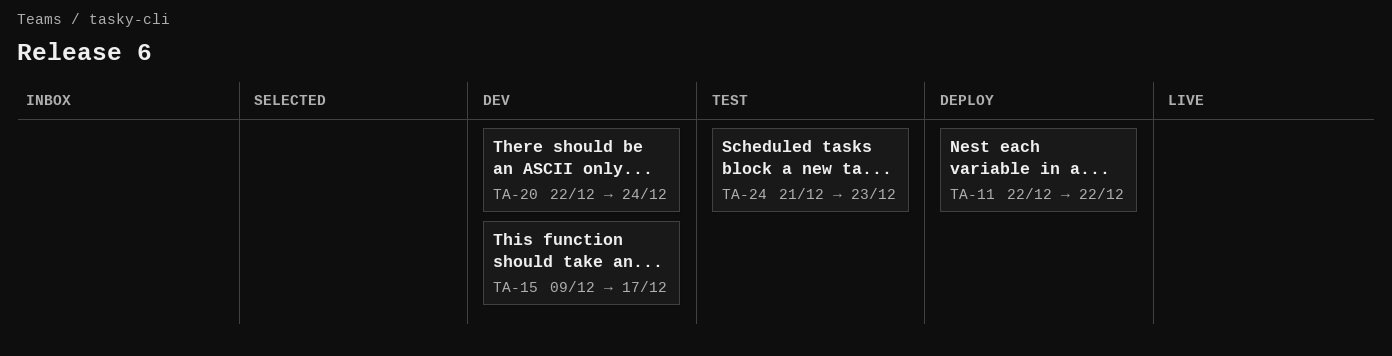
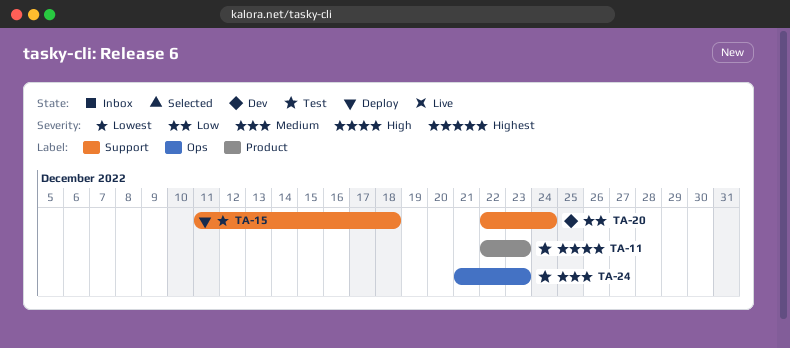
TA-11, status: Deploy -> Test
TA-11, due: Dec 22 -> Dec 23
TA-15, status: Dev -> Deploy
TA-15, start: Dec 9 -> Dec 11
TA-15, due: Dec 17 -> Dec 18

